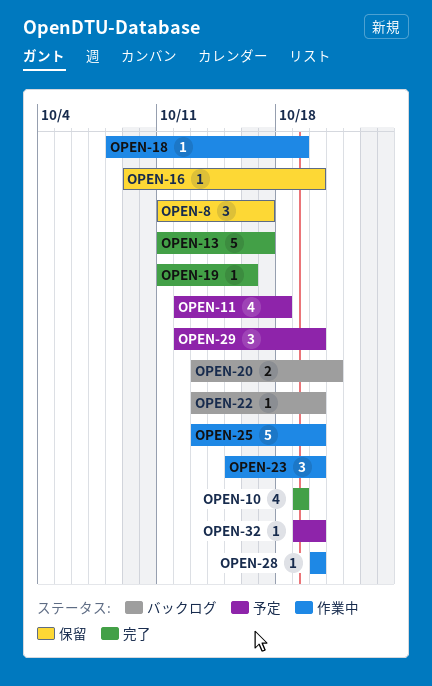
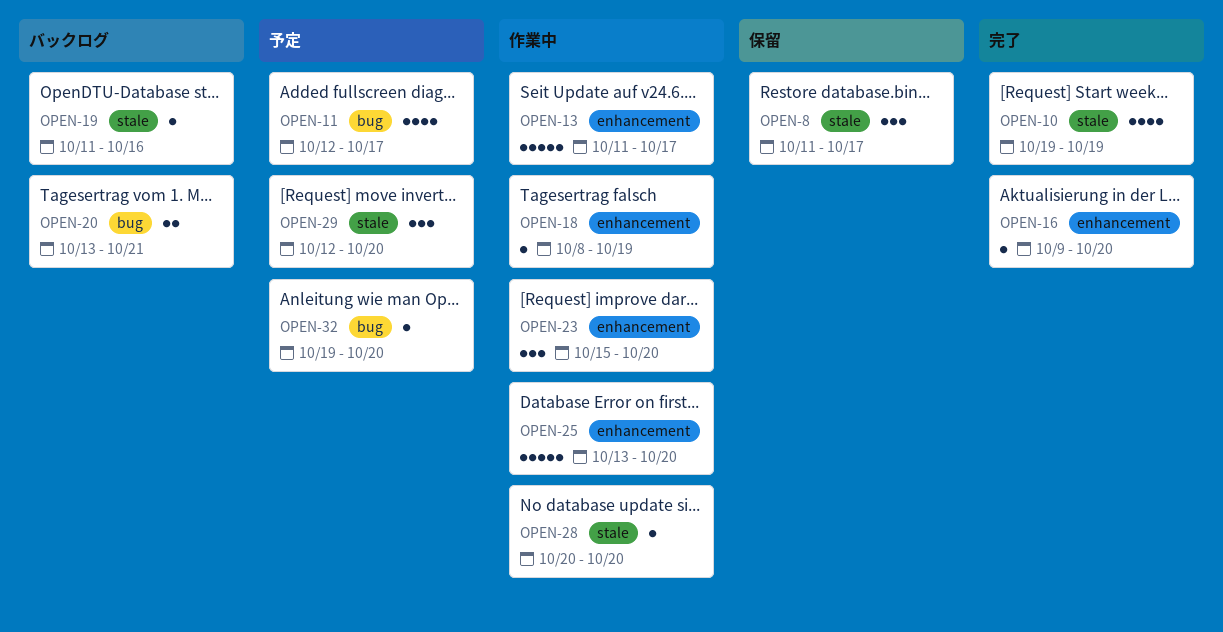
OPEN-11, due: Oct 18 -> Oct 17
OPEN-13, status: 完了 -> 作業中
OPEN-16, status: 保留 -> 完了
OPEN-19, status: 完了 -> バックログ
OPEN-22: present -> none

